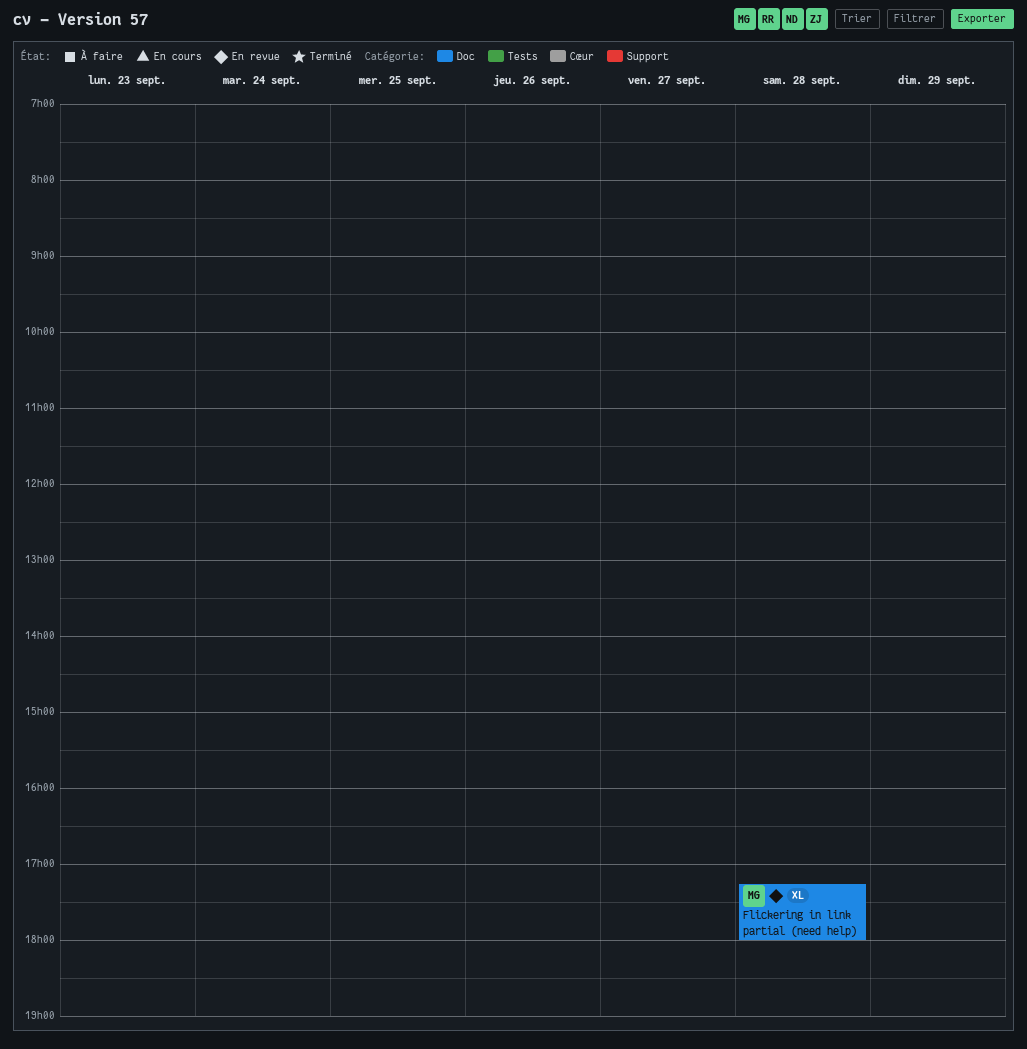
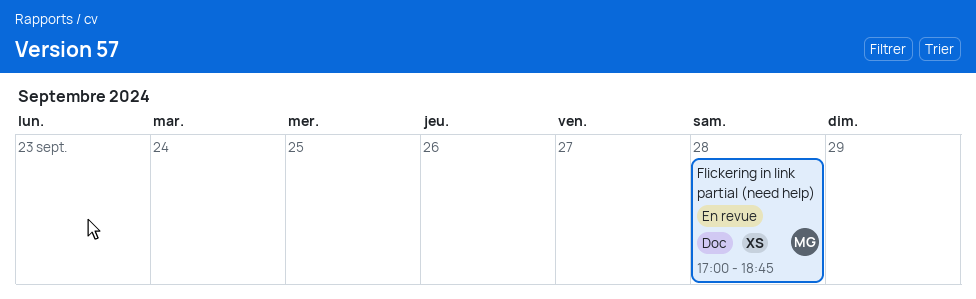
Flickering in link partial (need help), estimate: XL -> XS
Flickering in link partial (need help), begins: 17:15 -> 17:00
Flickering in link partial (need help), ends: 18:00 -> 18:45

